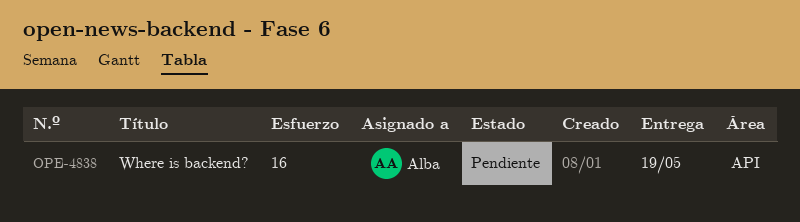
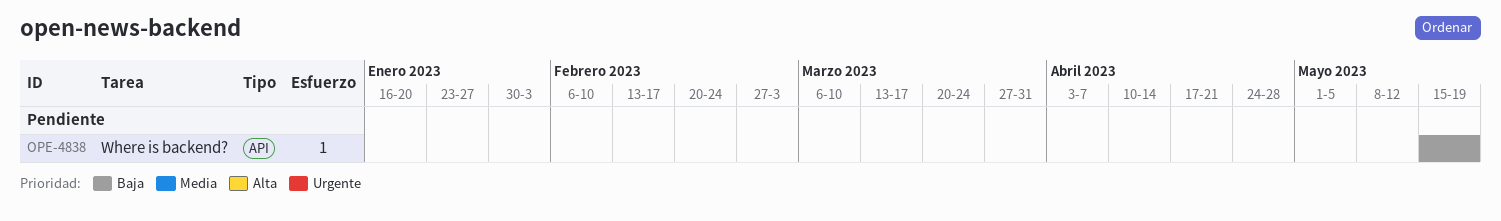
OPE-4838, estimate: 16 -> 1

